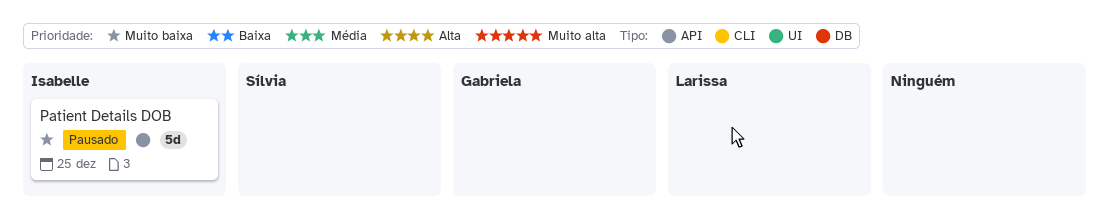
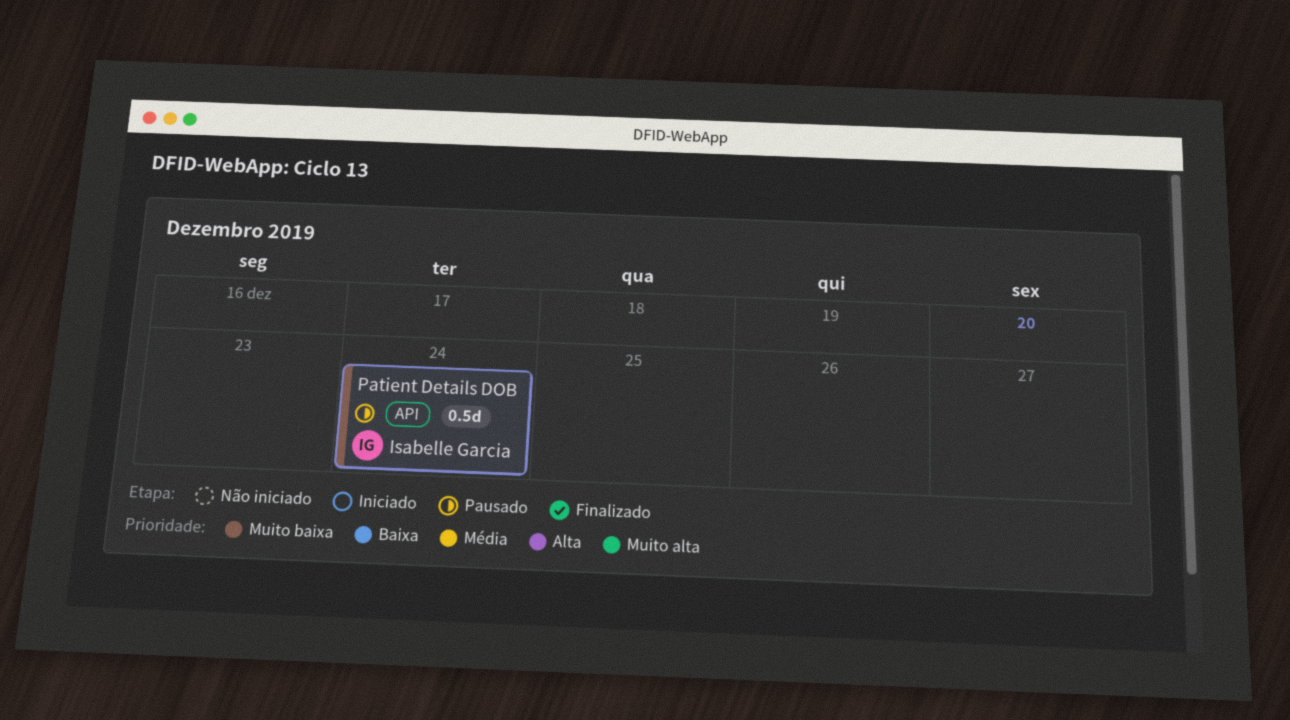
Patient Details DOB, estimate: 5d -> 0.5d
Patient Details DOB, due: Dec 25 -> Dec 24

